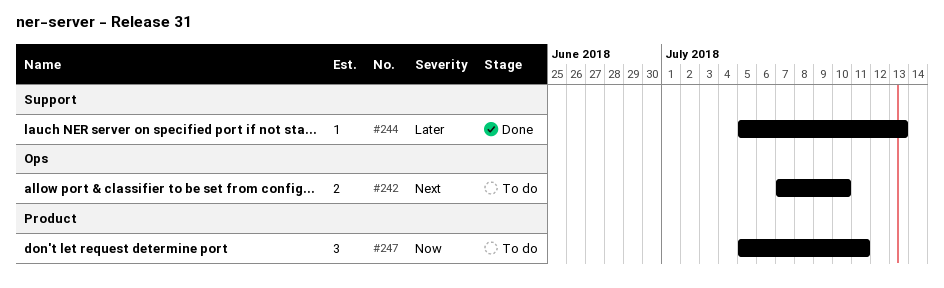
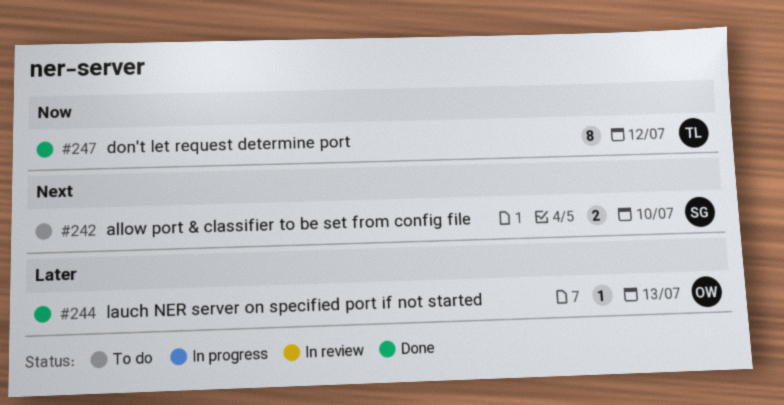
#247, status: To do -> Done
#247, estimate: 3 -> 8
#247, due: Jul 11 -> Jul 12

